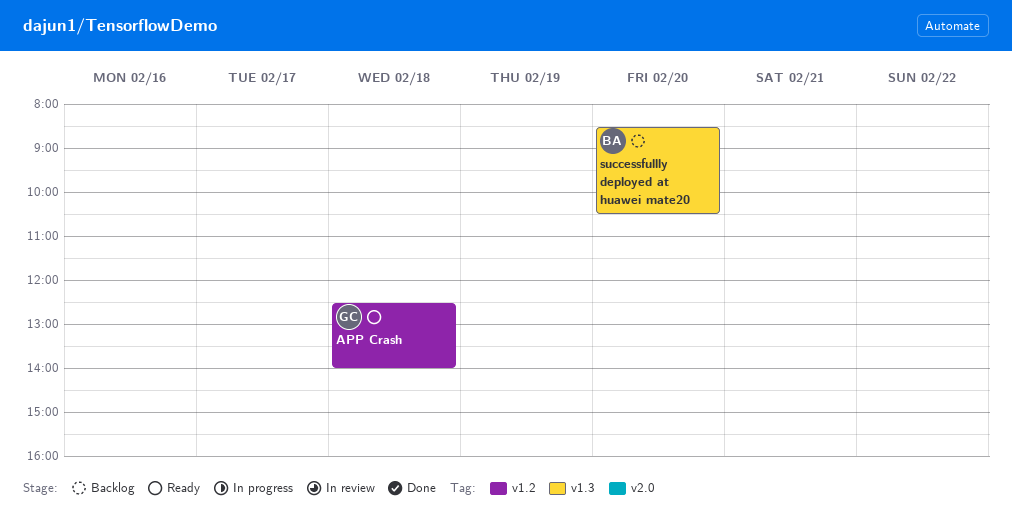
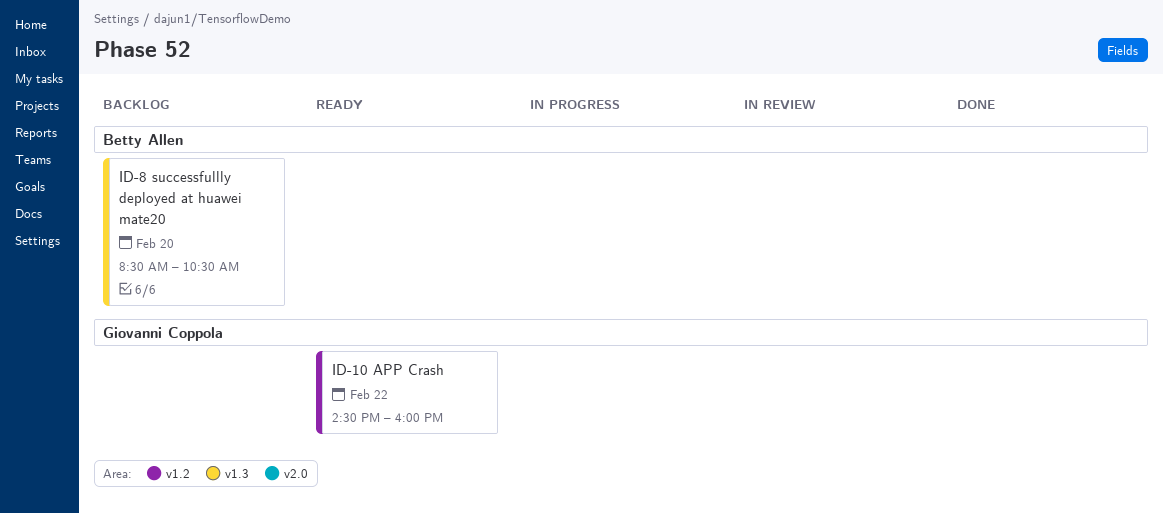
APP Crash, day: Feb 18 -> Feb 22
APP Crash, begins: 12:30 -> 14:30
APP Crash, ends: 14:00 -> 16:00

